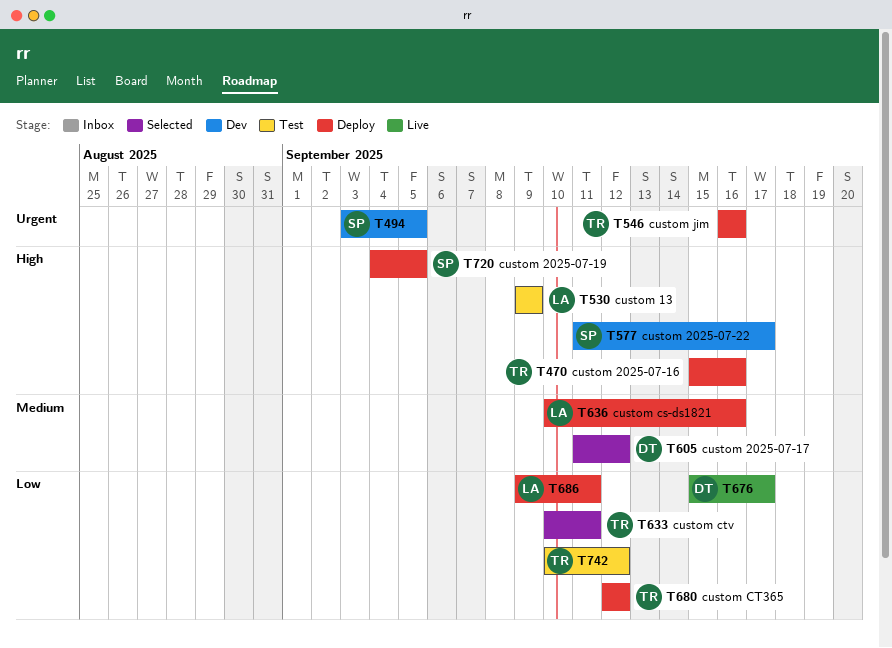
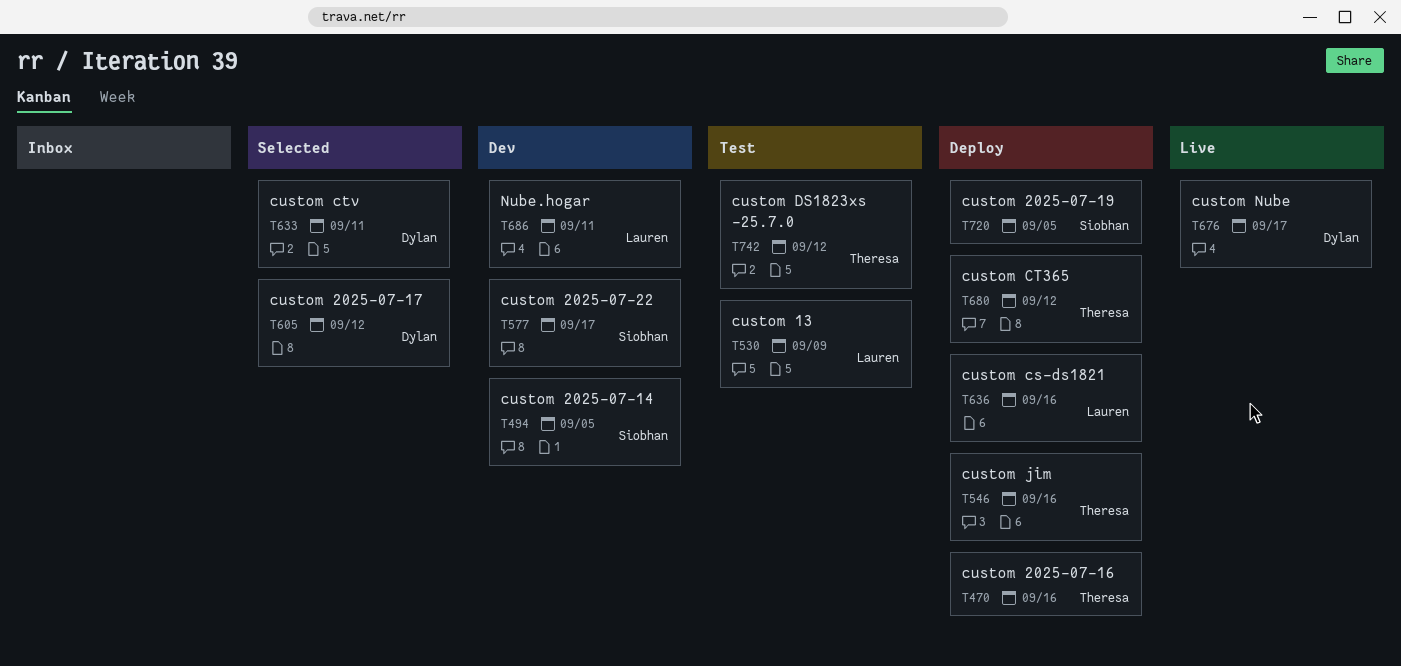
T633, owner: Theresa -> Dylan
T686, status: Deploy -> Dev

